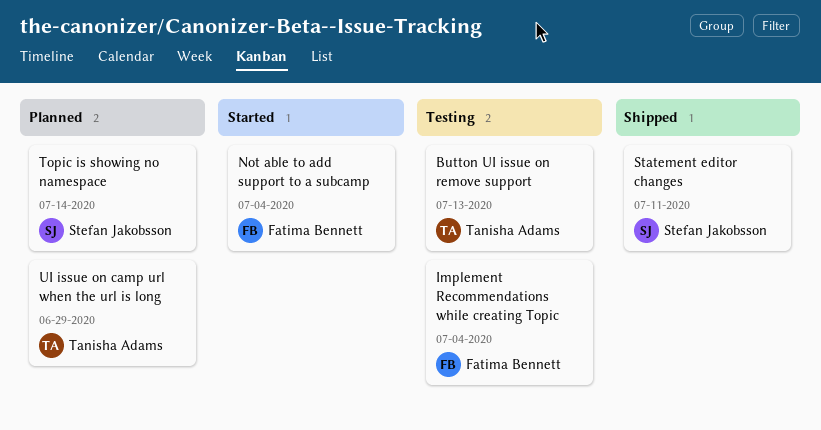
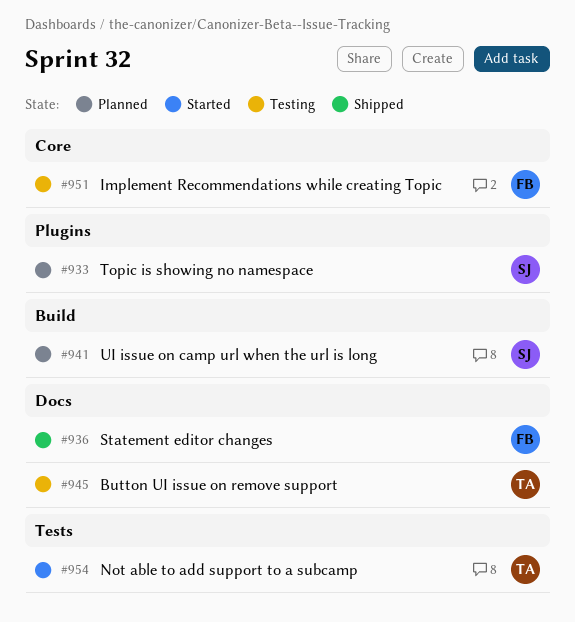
Not able to add support to a subcamp, owner: Fatima Bennett -> Tanisha Adams
Statement editor changes, owner: Stefan Jakobsson -> Fatima Bennett
UI issue on camp url when the url is long, owner: Tanisha Adams -> Stefan Jakobsson

